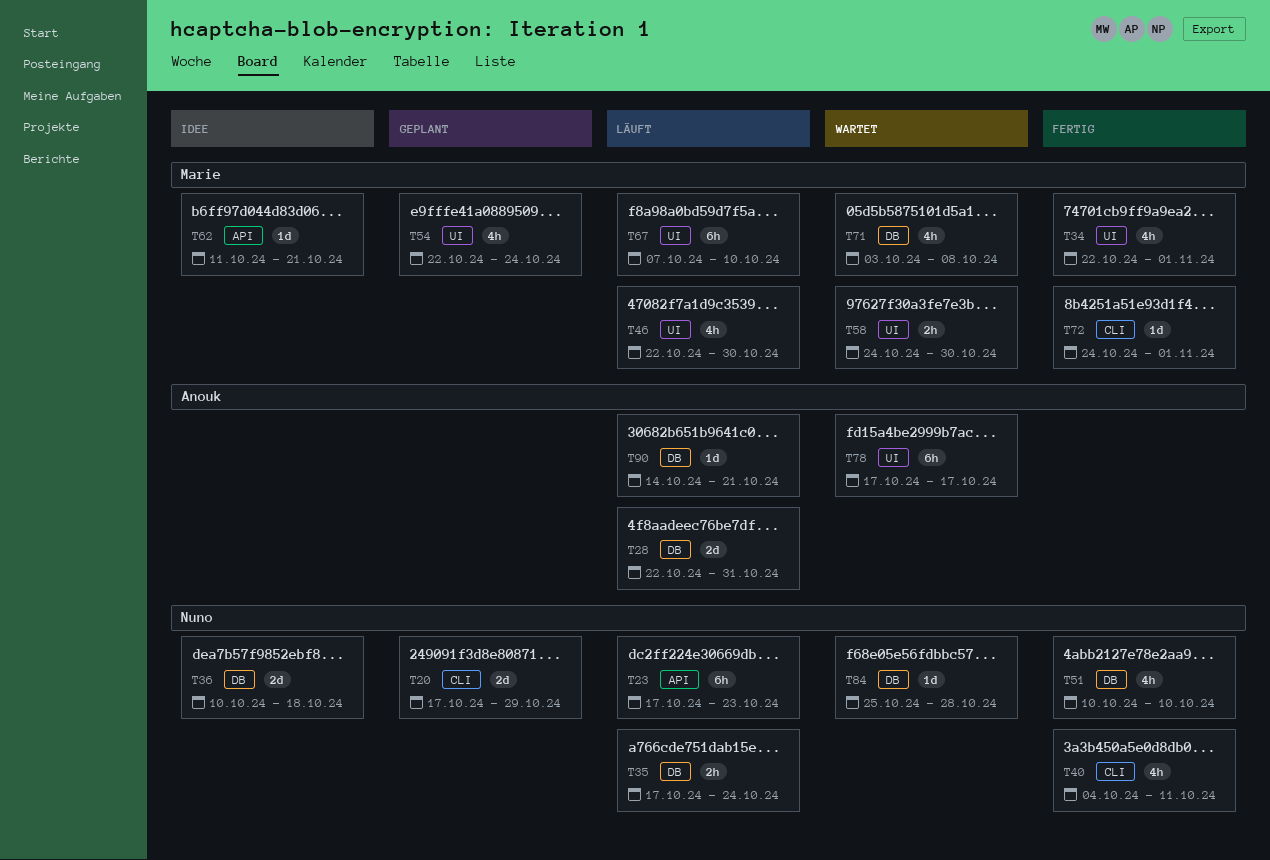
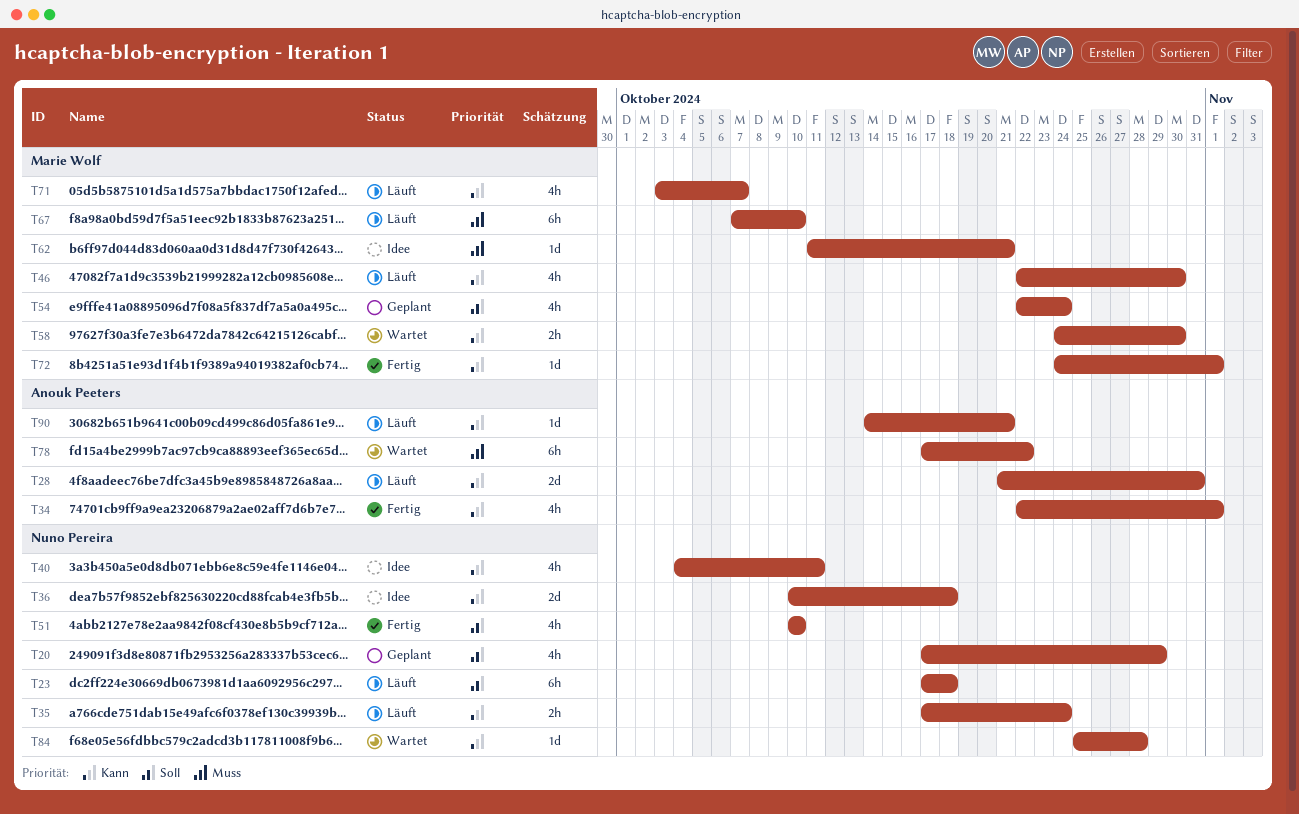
T20, estimate: 2d -> 4h
T23, due: Oct 23 -> Oct 18
T28, start: Oct 22 -> Oct 21
T34, owner: Marie Wolf -> Anouk Peeters
T40, status: Fertig -> Idee
T71, status: Wartet -> Läuft
T71, due: Oct 8 -> Oct 7
T78, due: Oct 17 -> Oct 22

